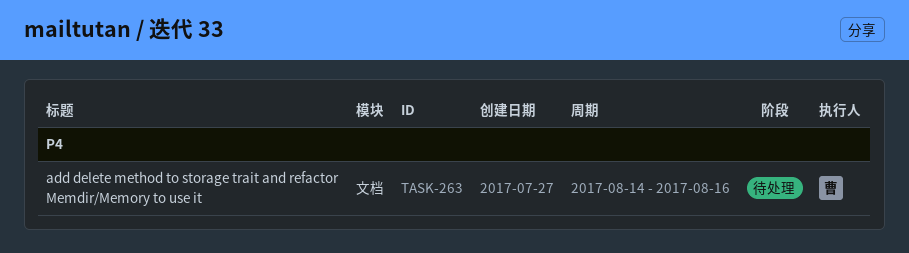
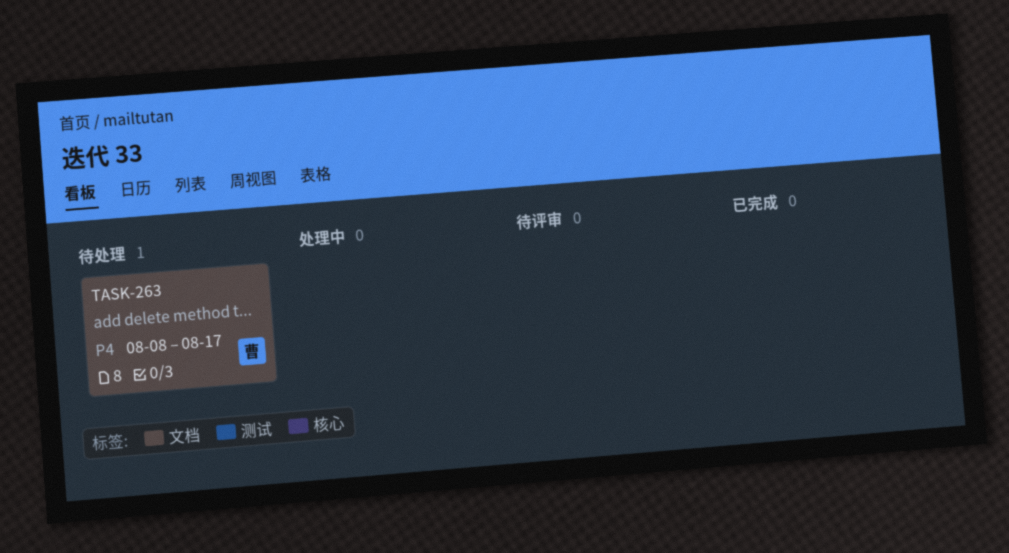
TASK-263, start: Aug 14 -> Aug 8
TASK-263, due: Aug 16 -> Aug 17

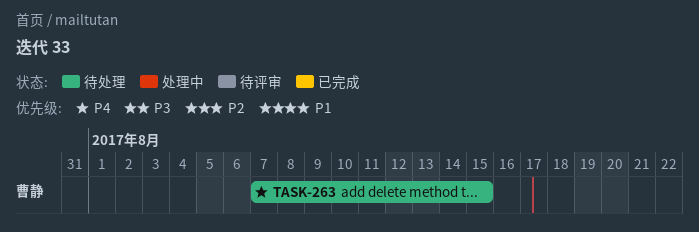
TASK-263, start: Aug 8 -> Aug 7
TASK-263, due: Aug 17 -> Aug 15

